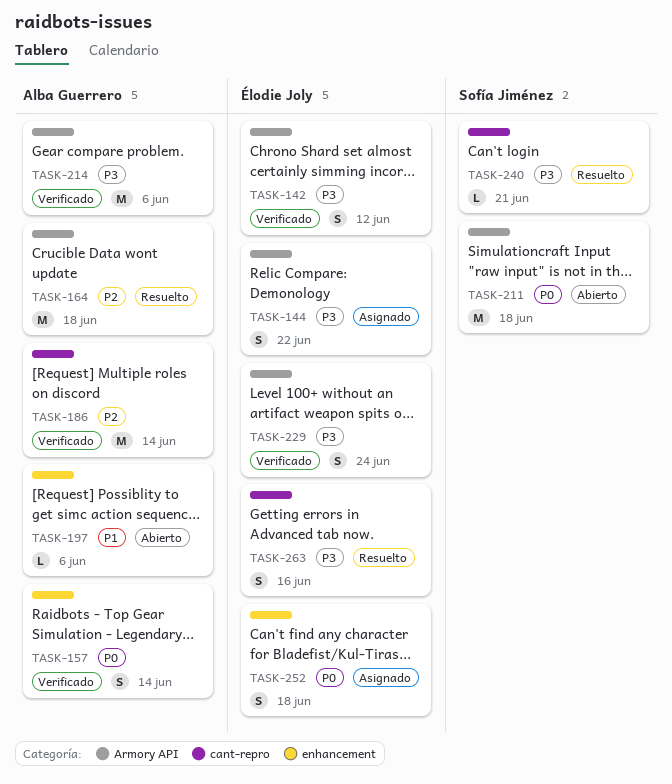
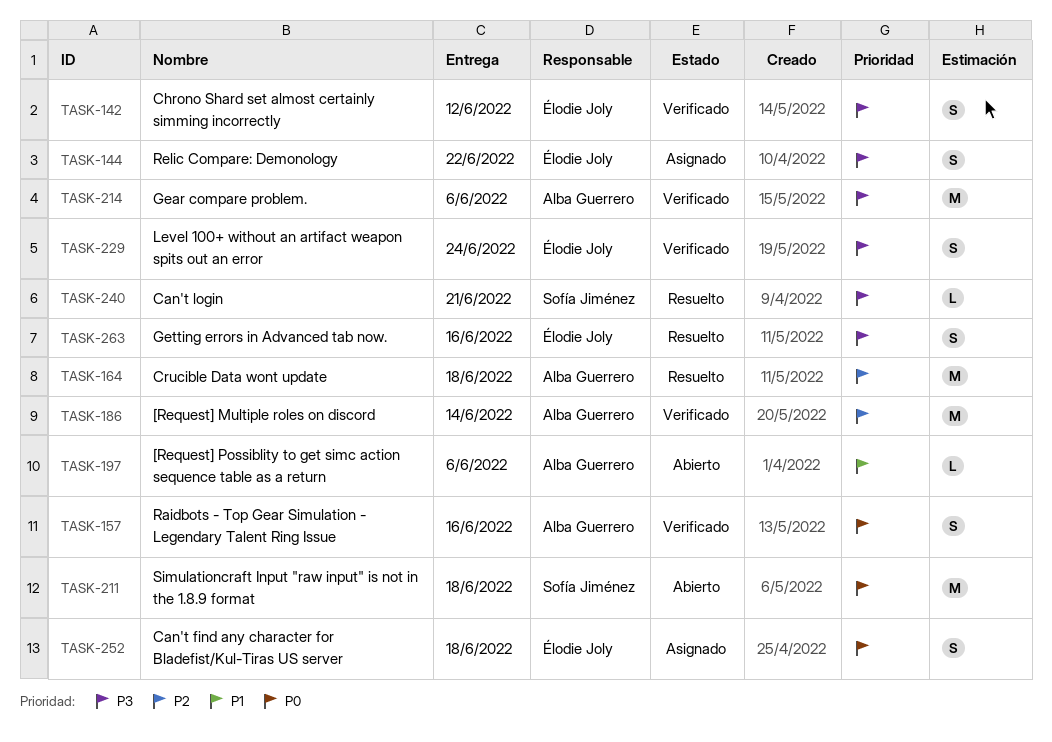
TASK-157, due: Jun 14 -> Jun 16

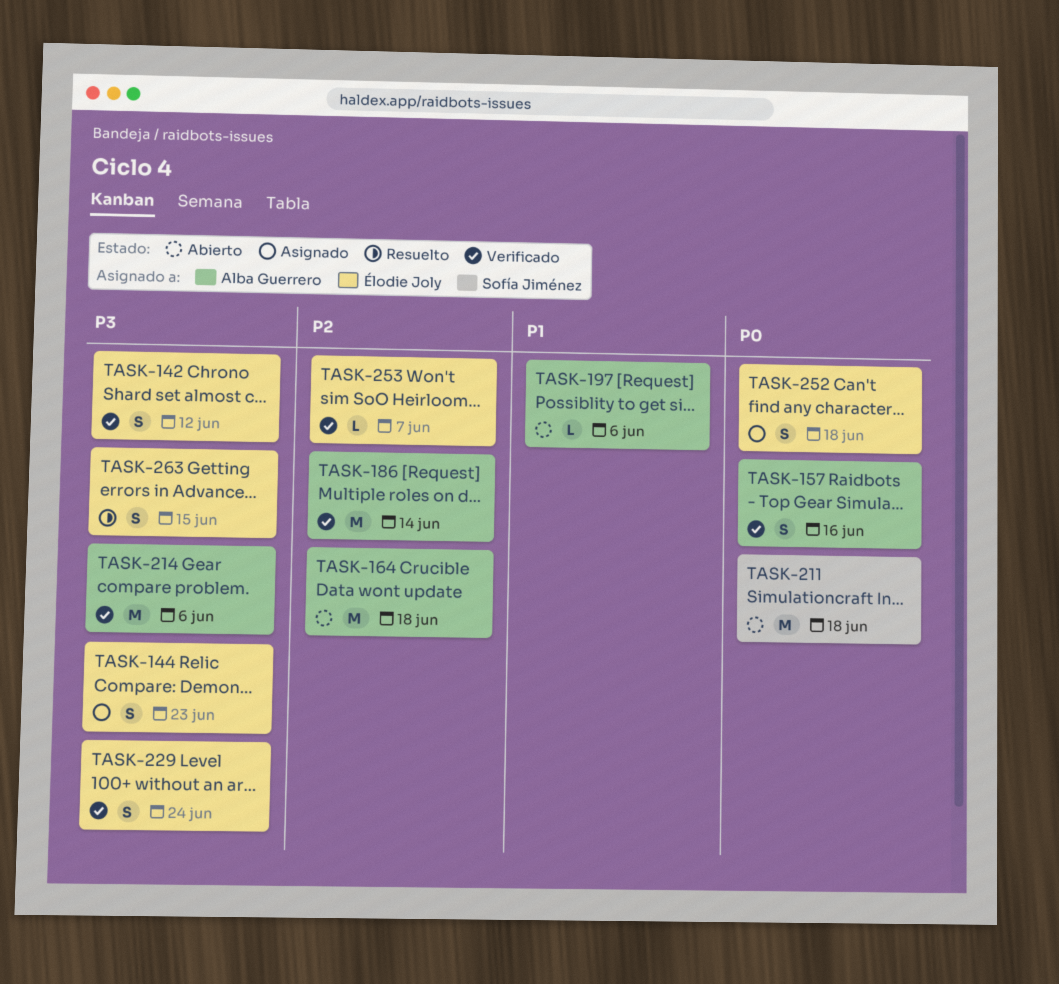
TASK-144, due: Jun 22 -> Jun 23
TASK-164, status: Resuelto -> Abierto
TASK-240: present -> none
TASK-253: none -> present
TASK-263, due: Jun 16 -> Jun 15

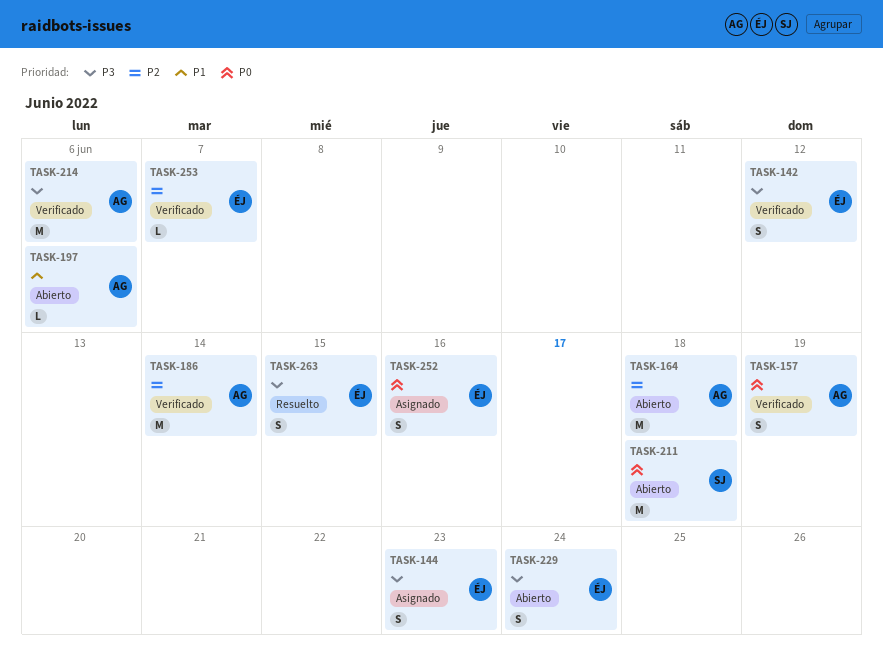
TASK-157, due: Jun 16 -> Jun 19
TASK-229, status: Verificado -> Abierto
TASK-252, due: Jun 18 -> Jun 16

